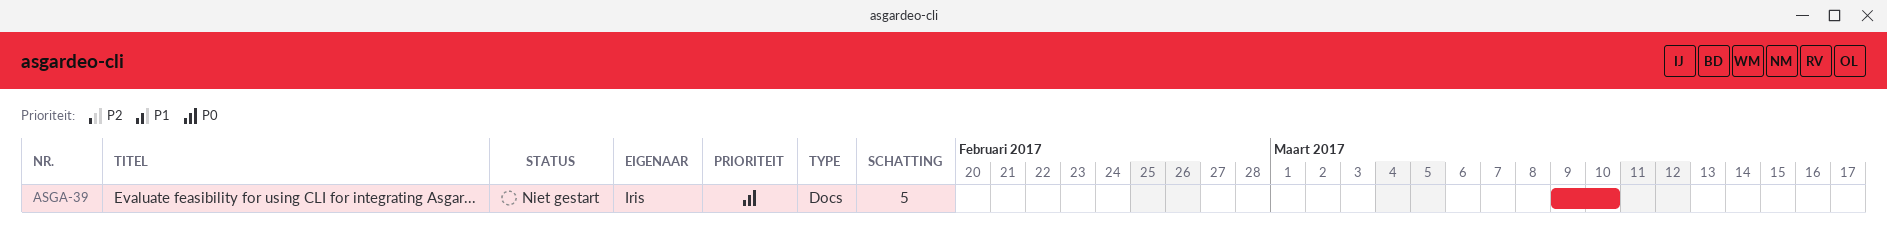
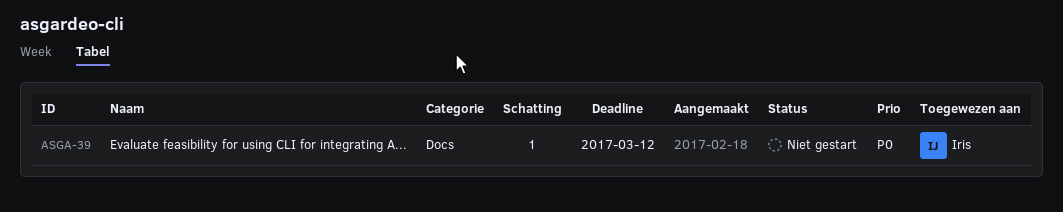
ASGA-39, estimate: 5 -> 1
ASGA-39, due: Mar 10 -> Mar 12

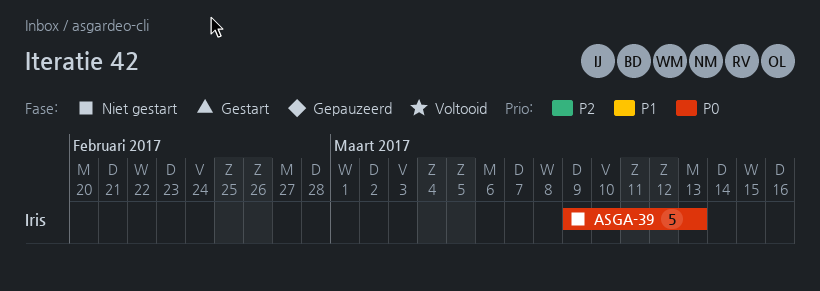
ASGA-39, estimate: 1 -> 5
ASGA-39, due: Mar 12 -> Mar 13

